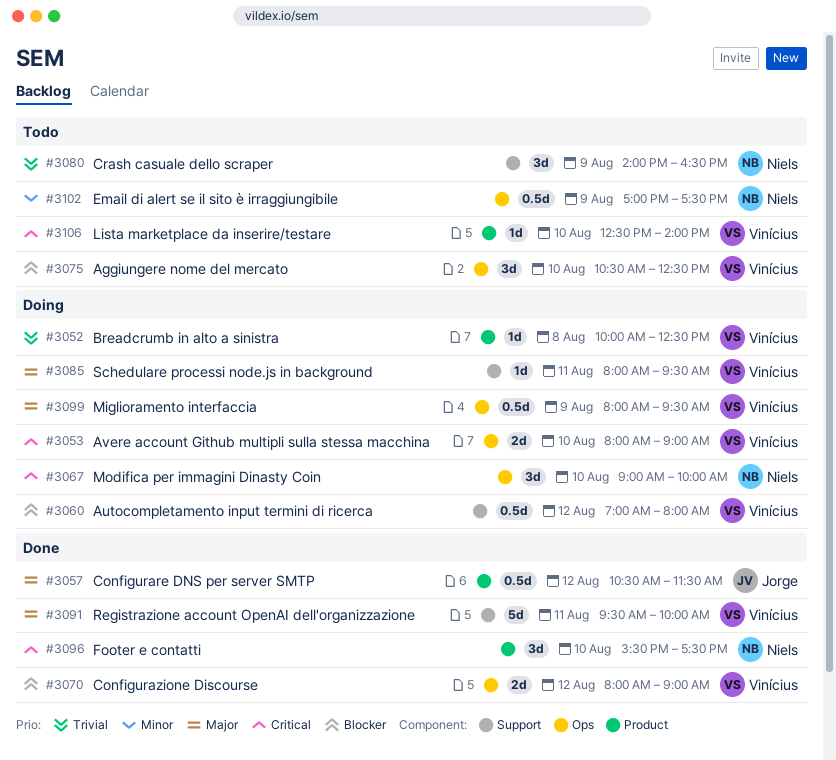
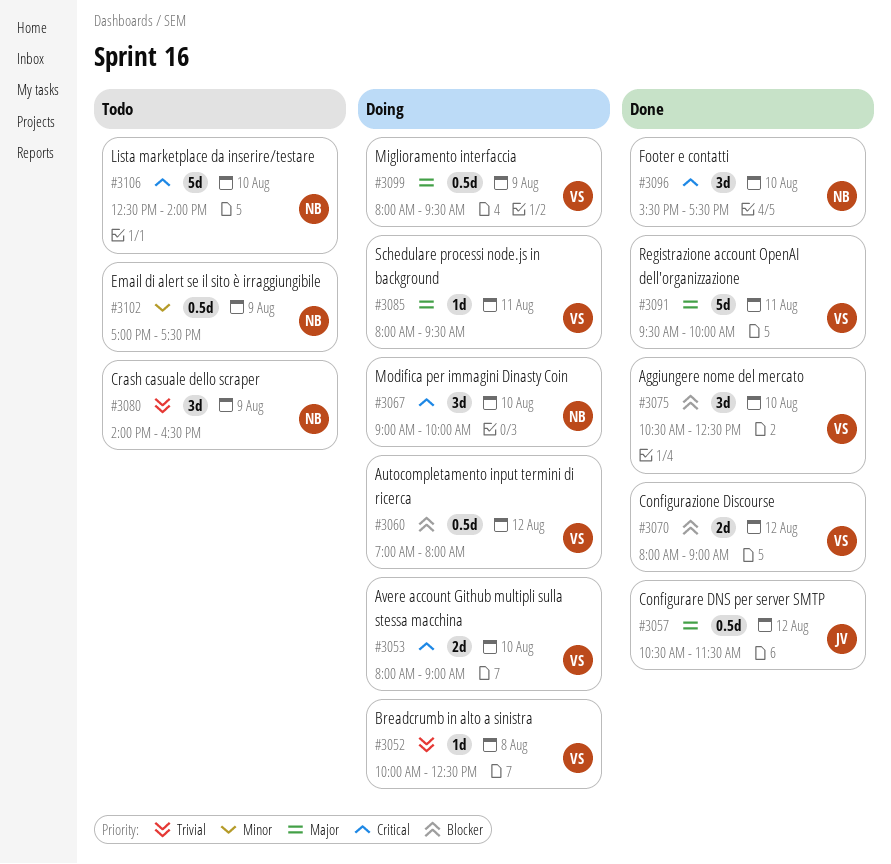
#3075, status: Todo -> Done
#3106, owner: Vinícius -> Niels
#3106, estimate: 1d -> 5d

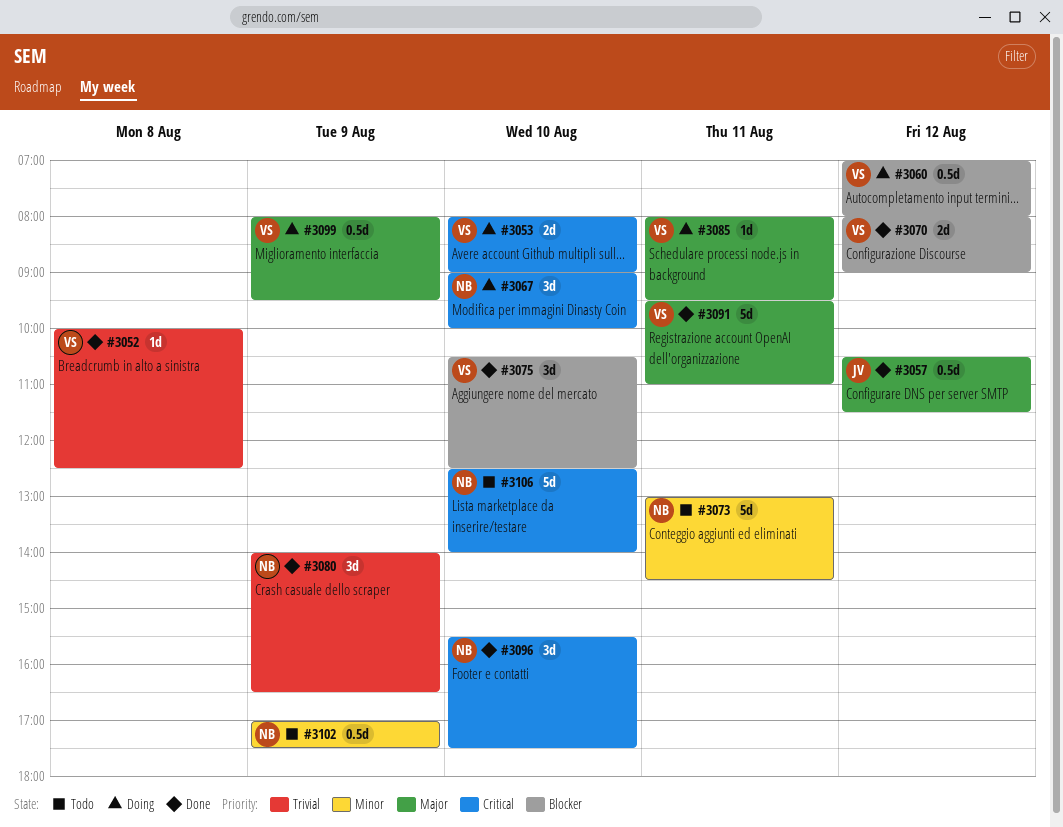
#3052, status: Doing -> Done
#3073: none -> present
#3080, status: Todo -> Done
#3091, ends: 10:00 -> 11:00

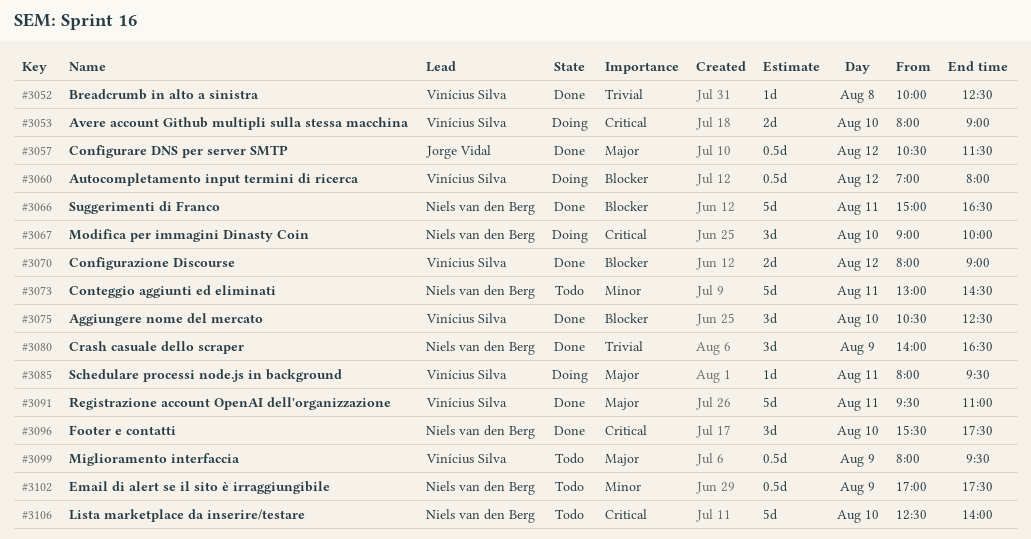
#3066: none -> present
#3099, status: Doing -> Todo

